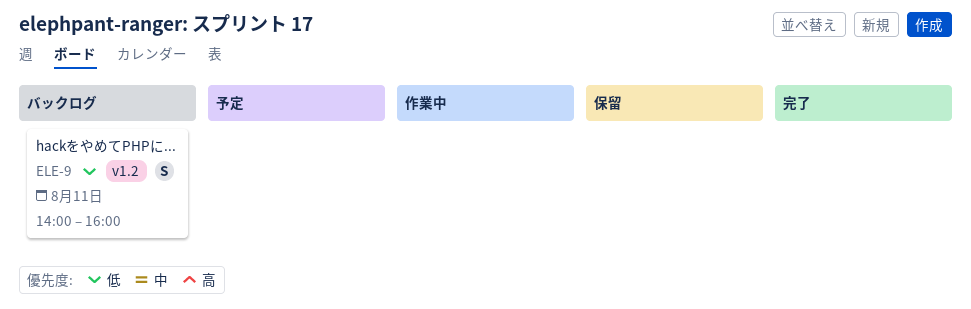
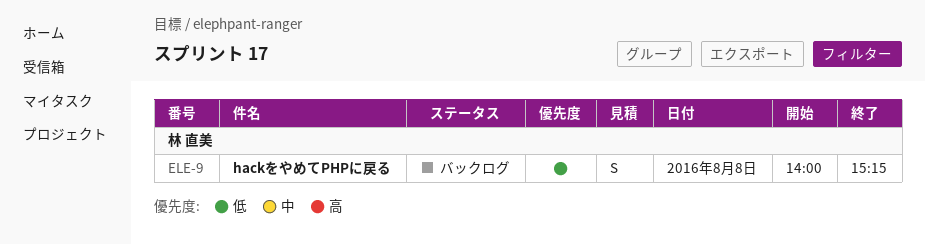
ELE-9, day: Aug 11 -> Aug 8
ELE-9, ends: 16:00 -> 15:15

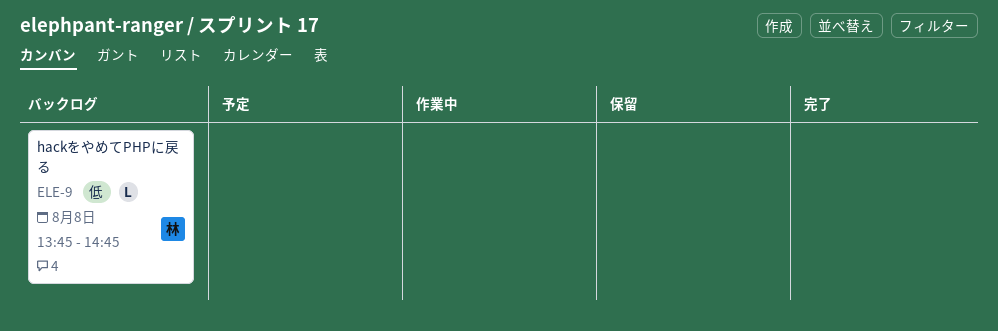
ELE-9, estimate: S -> L
ELE-9, begins: 14:00 -> 13:45
ELE-9, ends: 15:15 -> 14:45

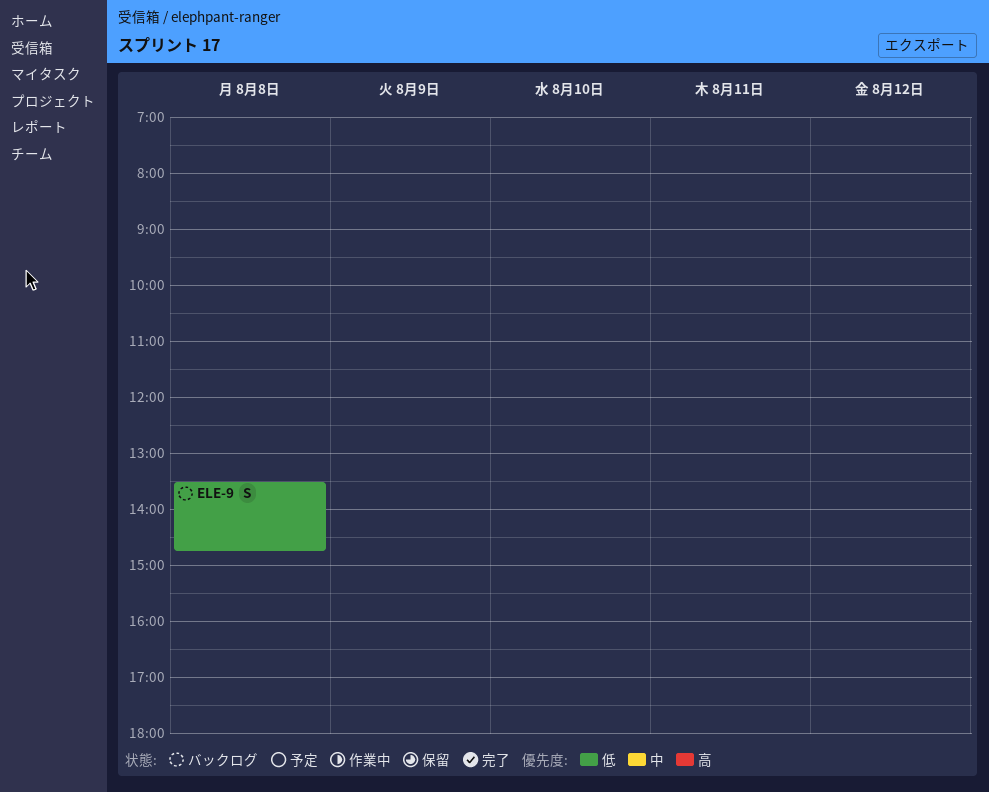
ELE-9, estimate: L -> S
ELE-9, begins: 13:45 -> 13:30

